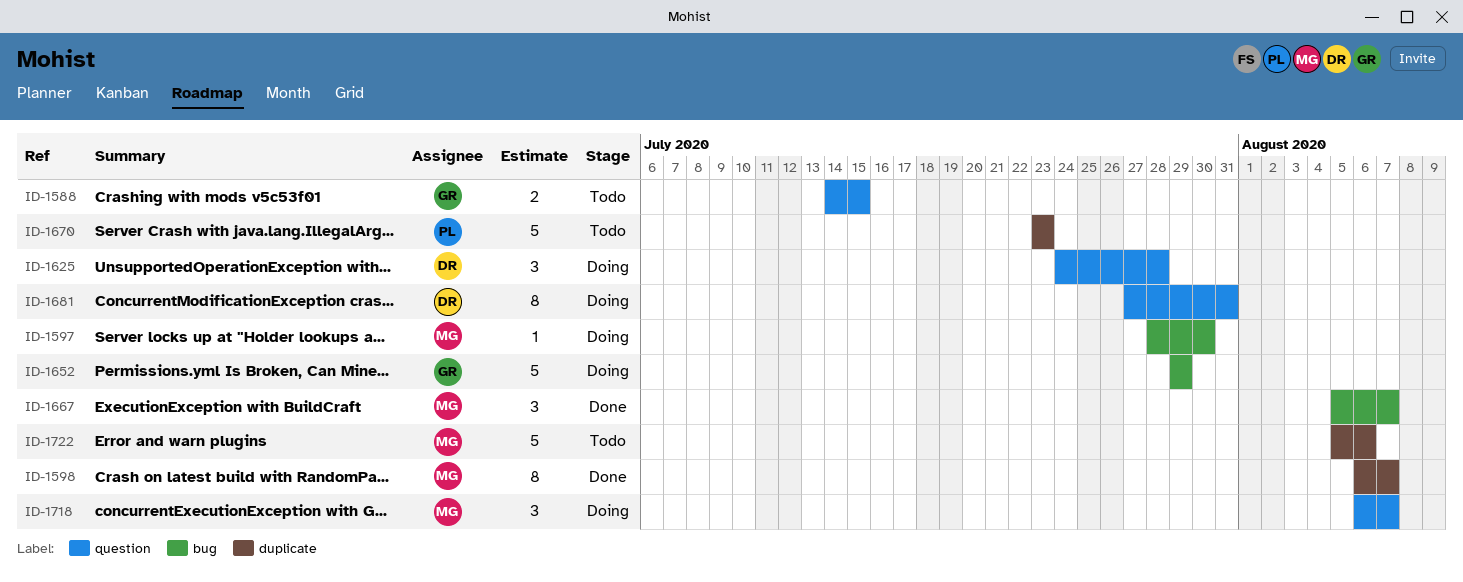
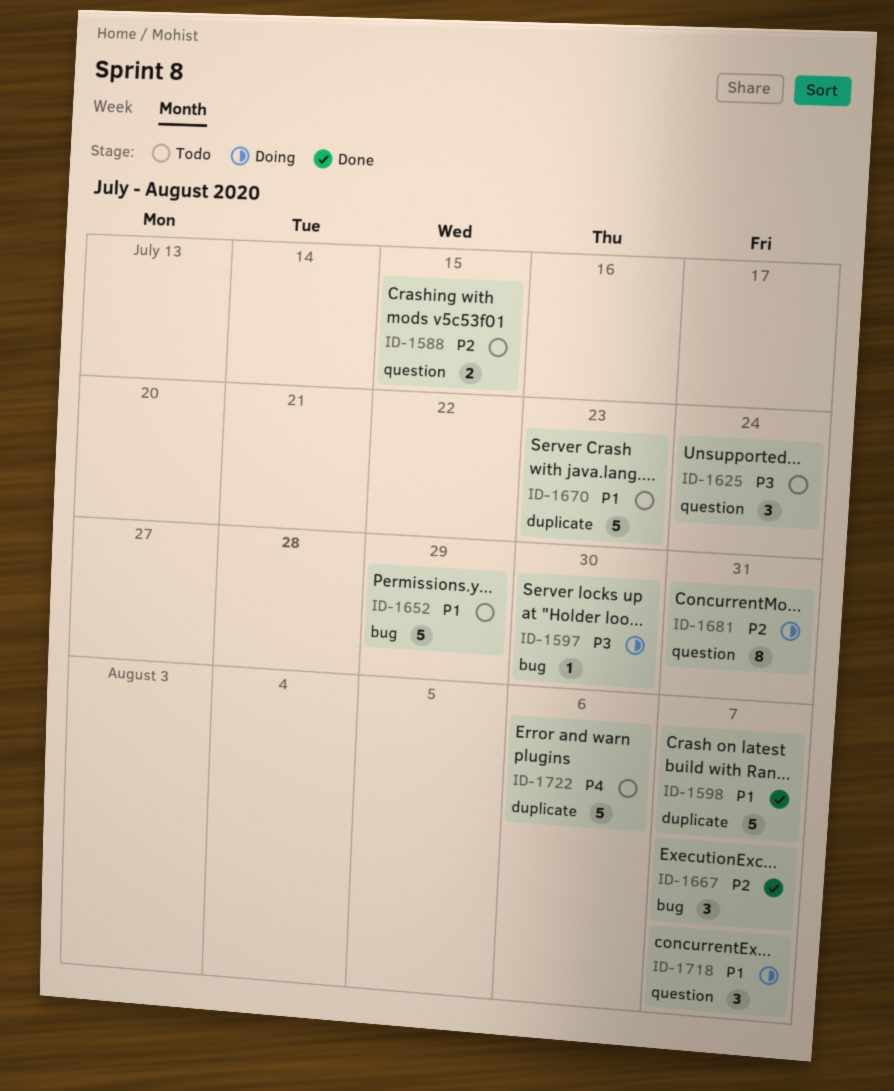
ID-1598, estimate: 8 -> 5
ID-1625, status: Doing -> Todo
ID-1625, due: Jul 28 -> Jul 24
ID-1652, status: Doing -> Todo

